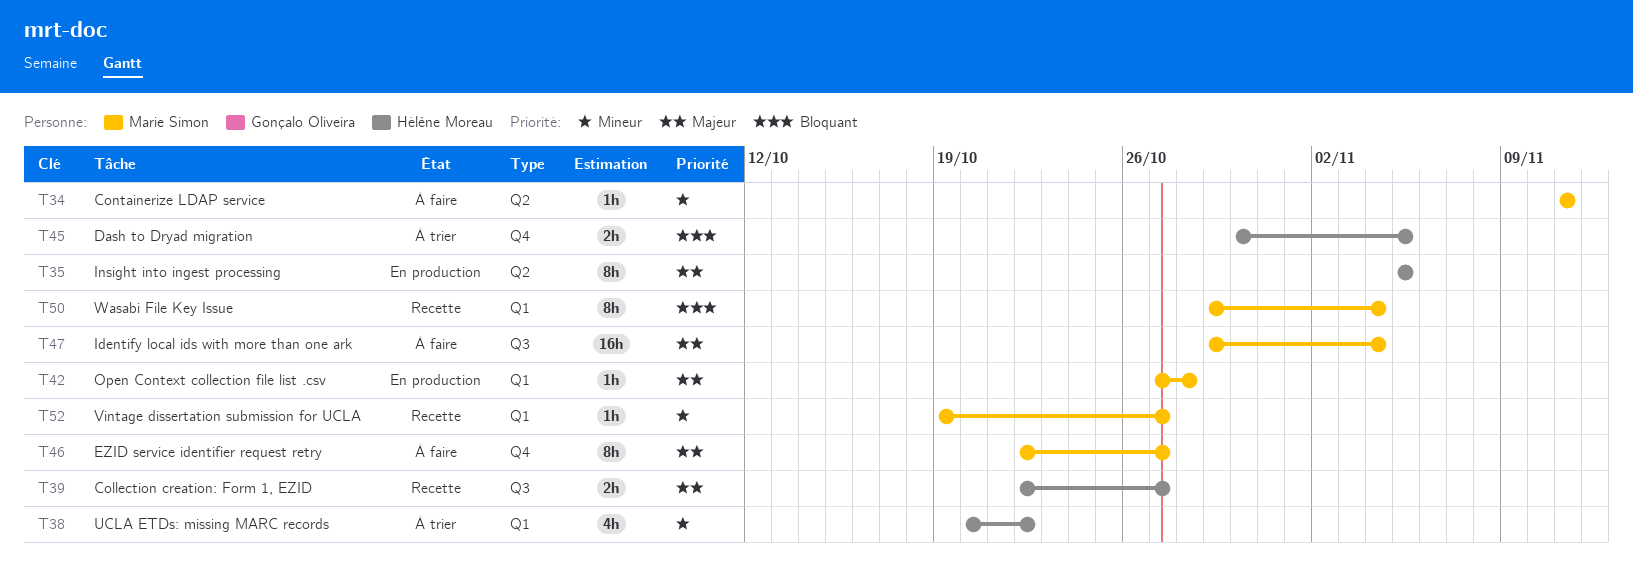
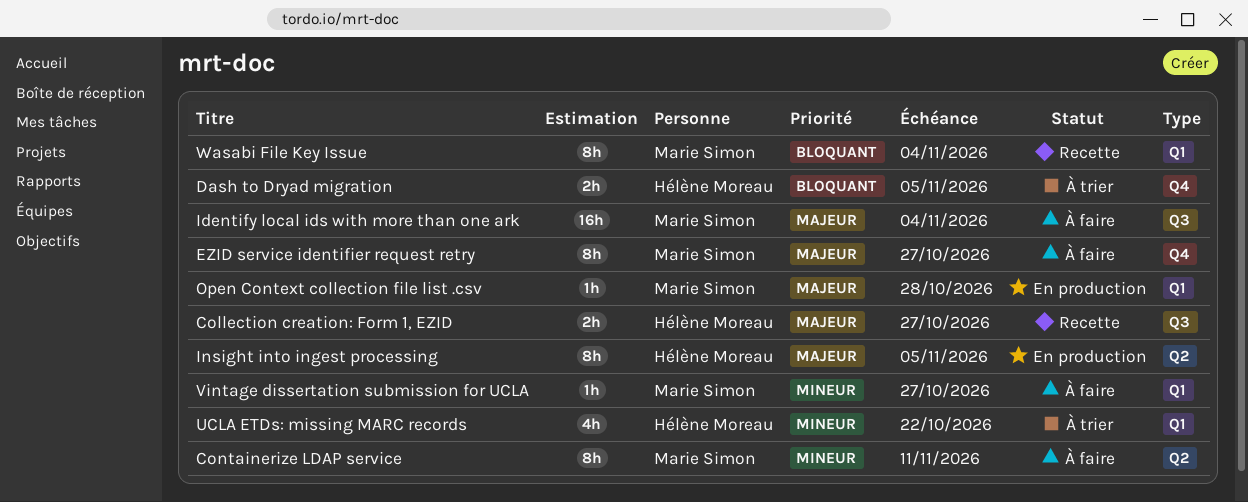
Containerize LDAP service, estimate: 1h -> 8h
Vintage dissertation submission for UCLA, status: Recette -> À faire

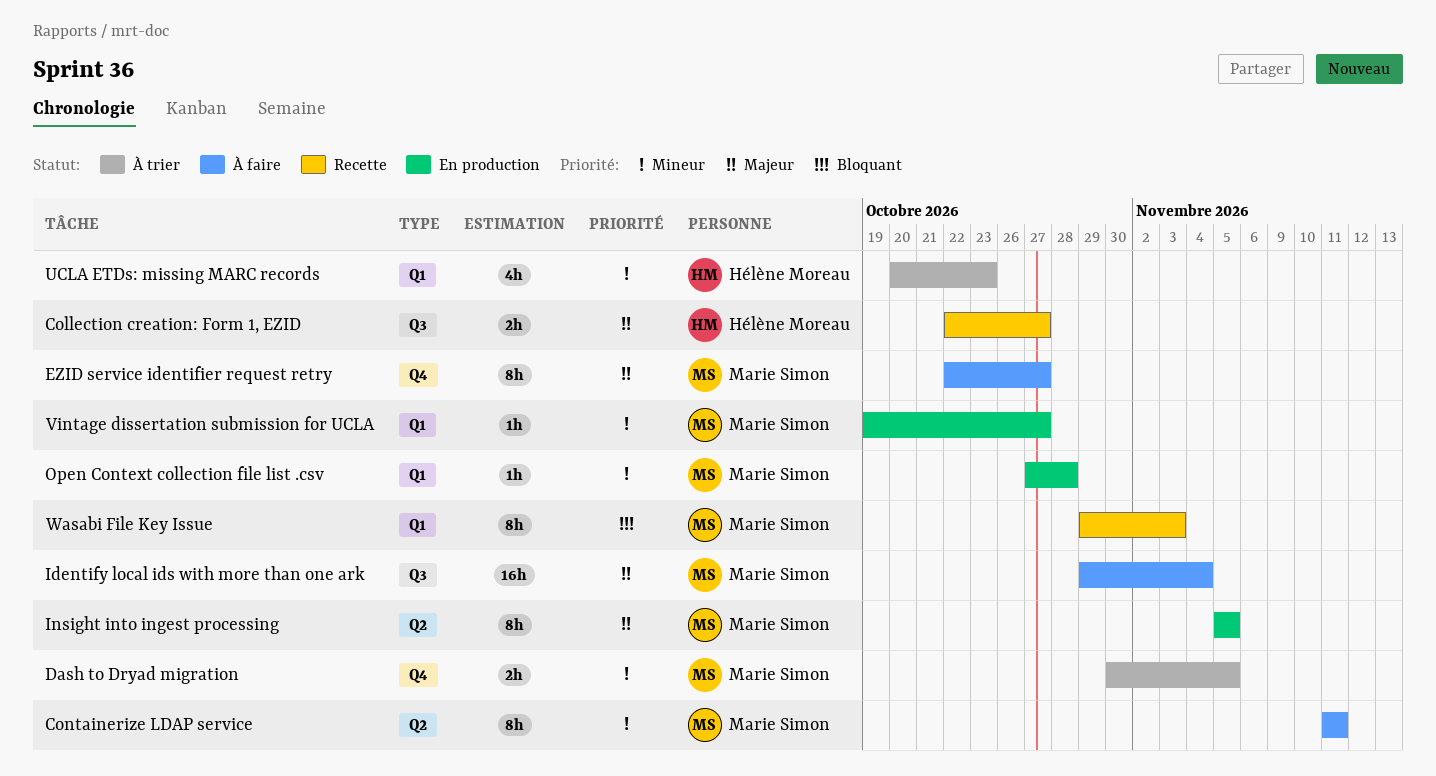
Dash to Dryad migration, owner: Hélène Moreau -> Marie Simon
Dash to Dryad migration, priority: Bloquant -> Mineur
Insight into ingest processing, owner: Hélène Moreau -> Marie Simon
Open Context collection file list .csv, priority: Majeur -> Mineur
UCLA ETDs: missing MARC records, due: Oct 22 -> Oct 23
Vintage dissertation submission for UCLA, status: À faire -> En production
Wasabi File Key Issue, due: Nov 4 -> Nov 3

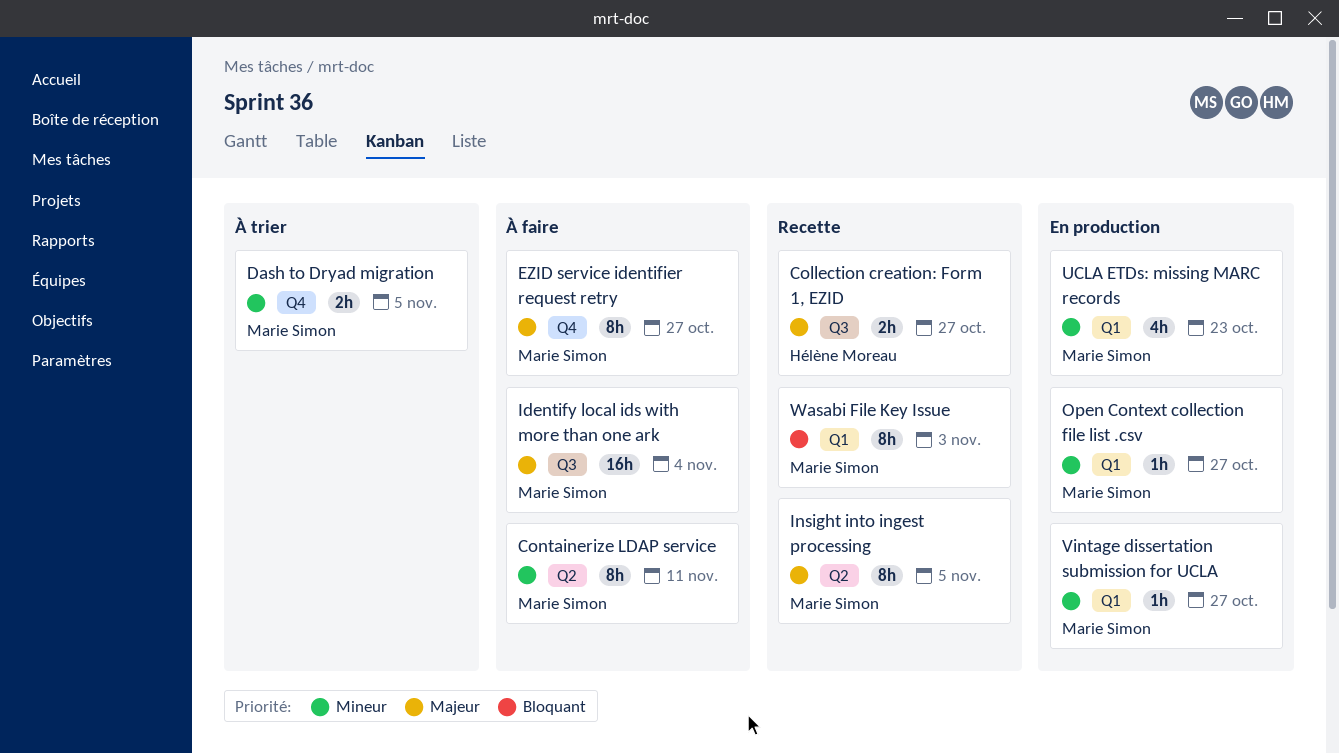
Insight into ingest processing, status: En production -> Recette
Open Context collection file list .csv, due: Oct 28 -> Oct 27
UCLA ETDs: missing MARC records, status: À trier -> En production
UCLA ETDs: missing MARC records, owner: Hélène Moreau -> Marie Simon

